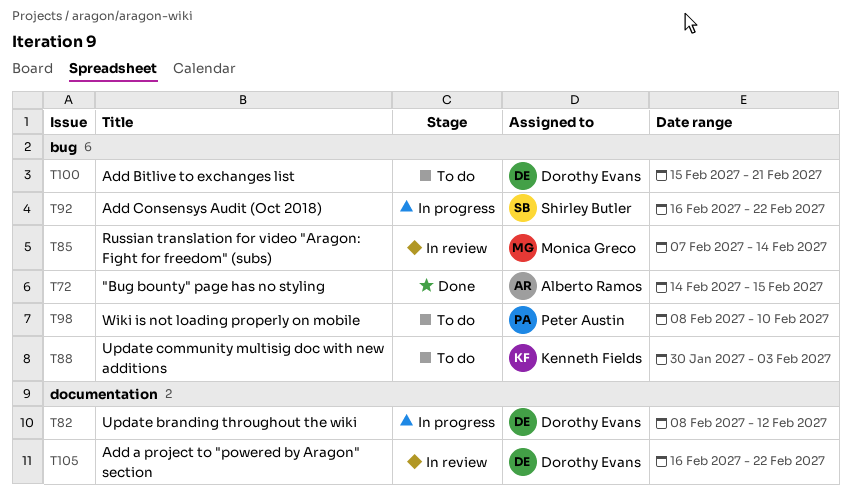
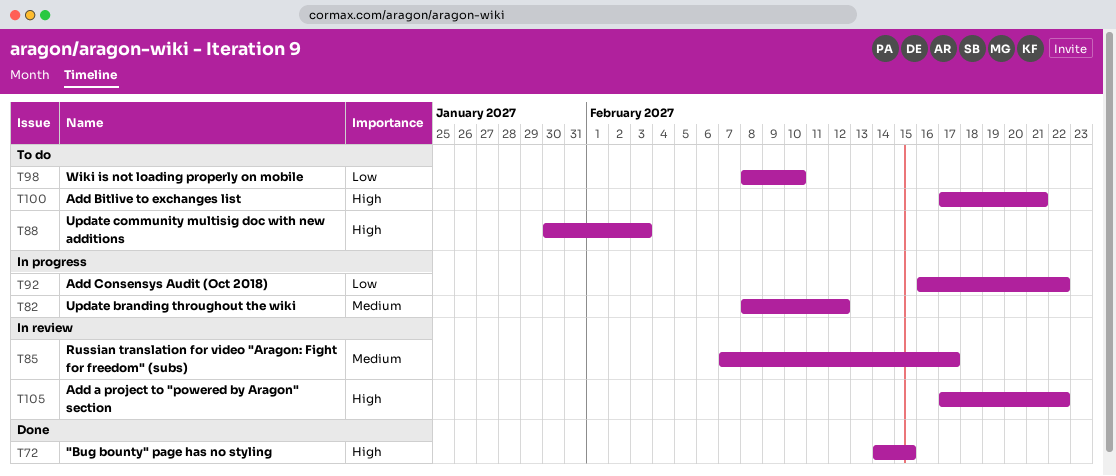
T85, due: Feb 14 -> Feb 17
T100, start: Feb 15 -> Feb 17
T105, start: Feb 16 -> Feb 17

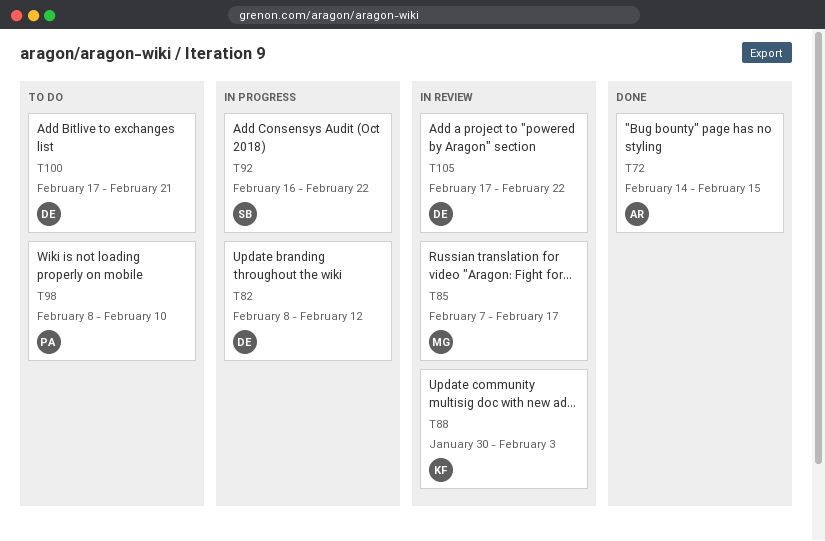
T88, status: To do -> In review

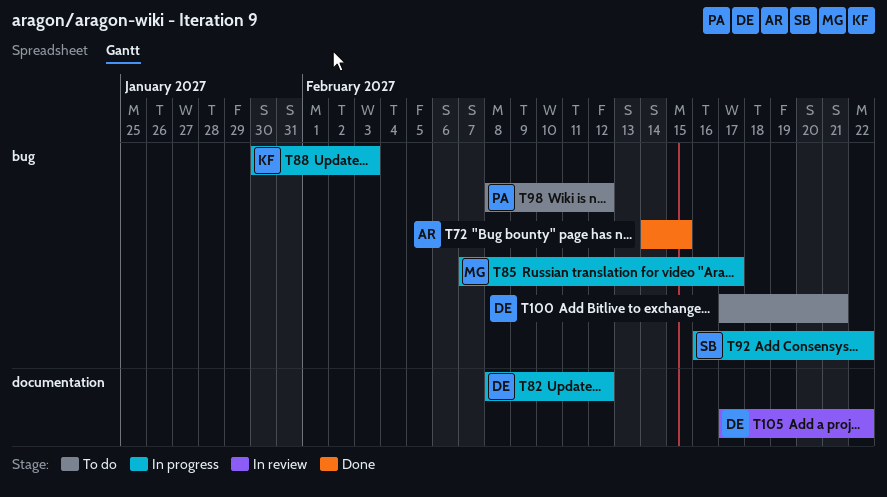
T85, status: In review -> In progress
T88, status: In review -> In progress
T98, due: Feb 10 -> Feb 12

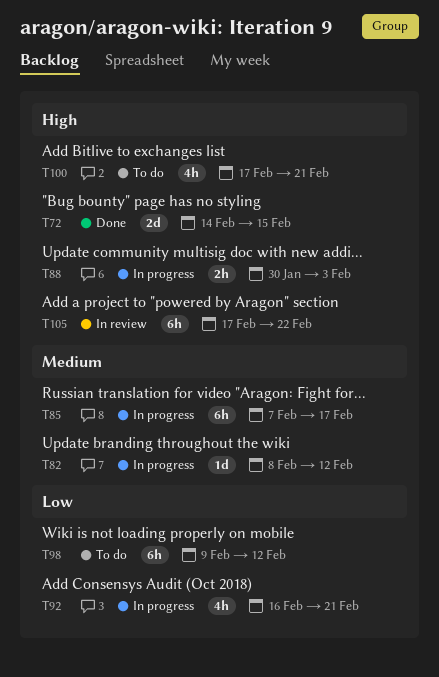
T92, due: Feb 22 -> Feb 21
T98, start: Feb 8 -> Feb 9

